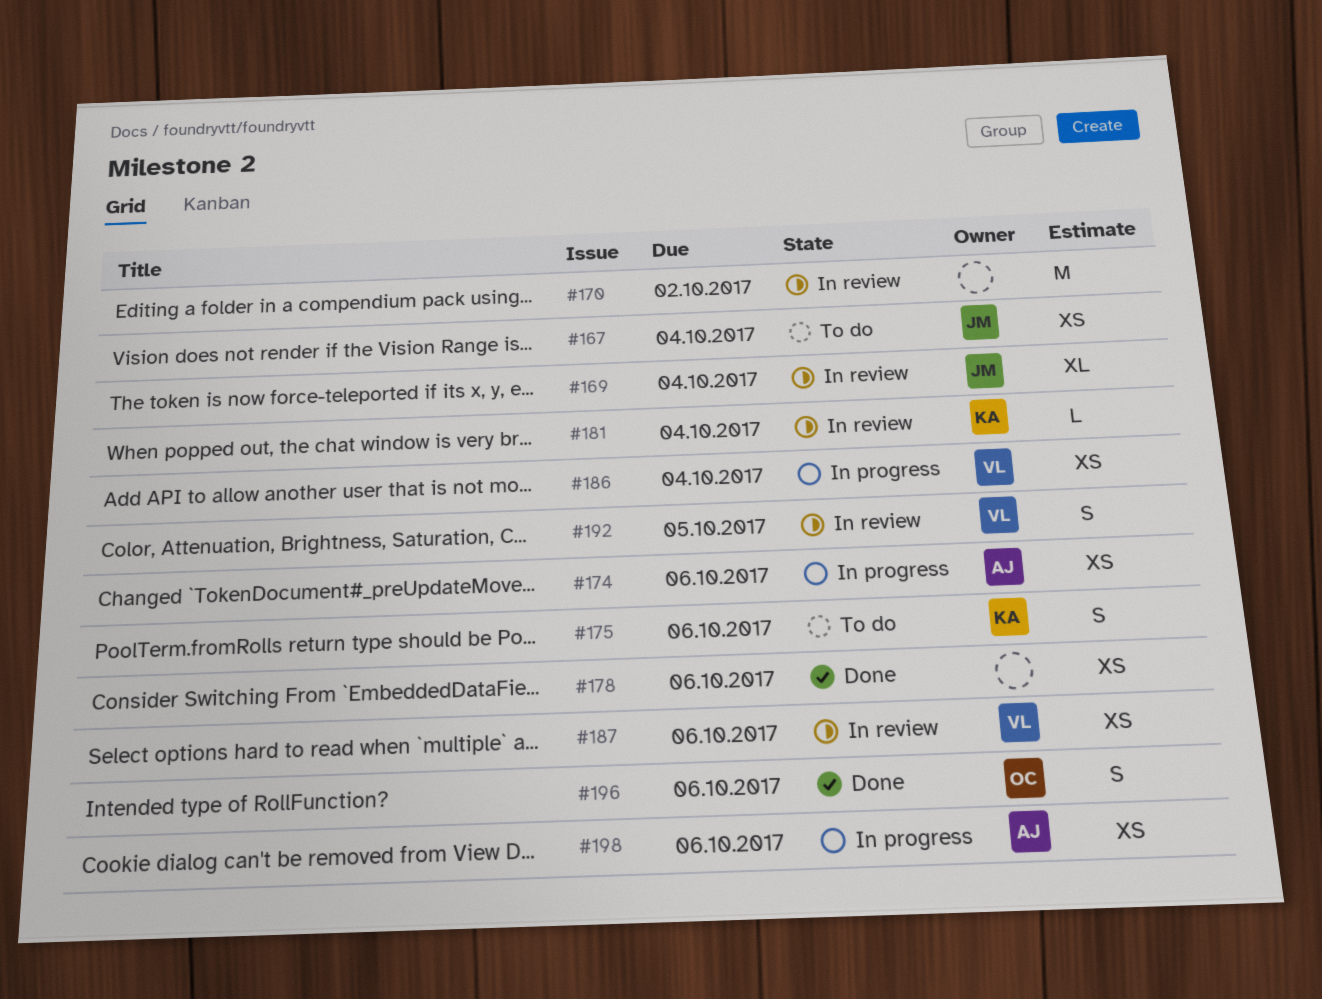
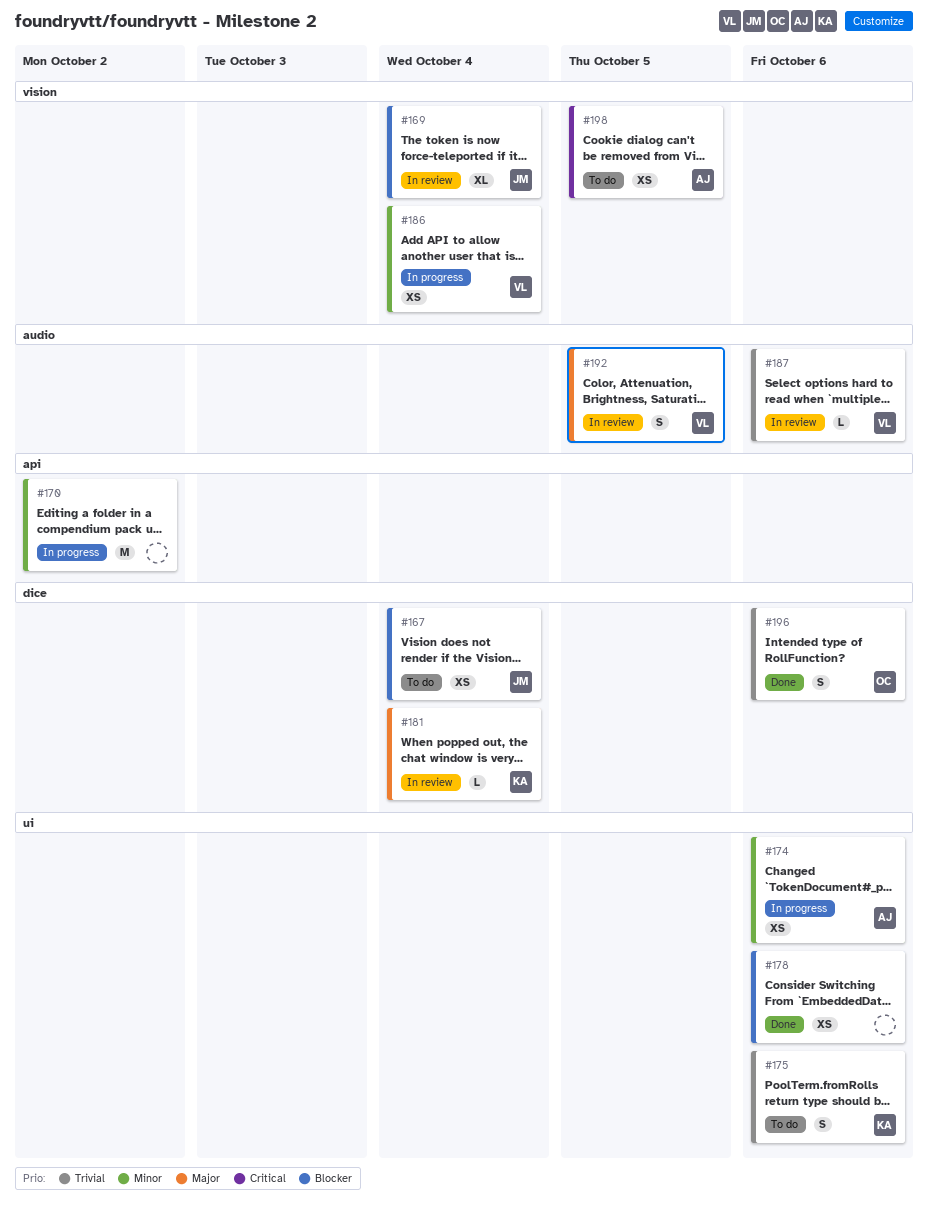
#170, status: In review -> In progress
#187, estimate: XS -> L
#198, status: In progress -> To do
#198, due: Oct 6 -> Oct 5

